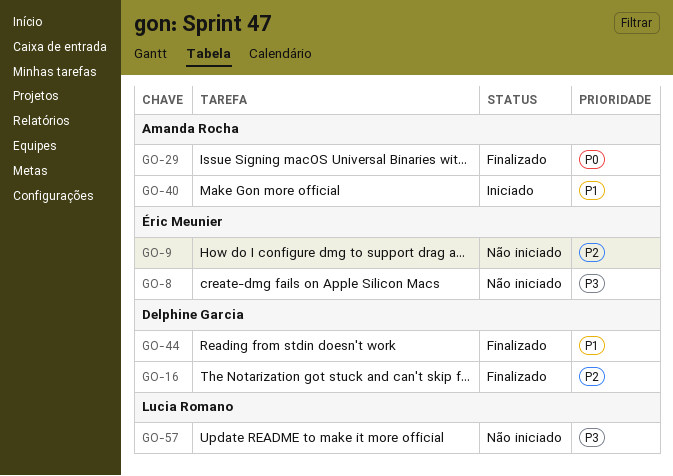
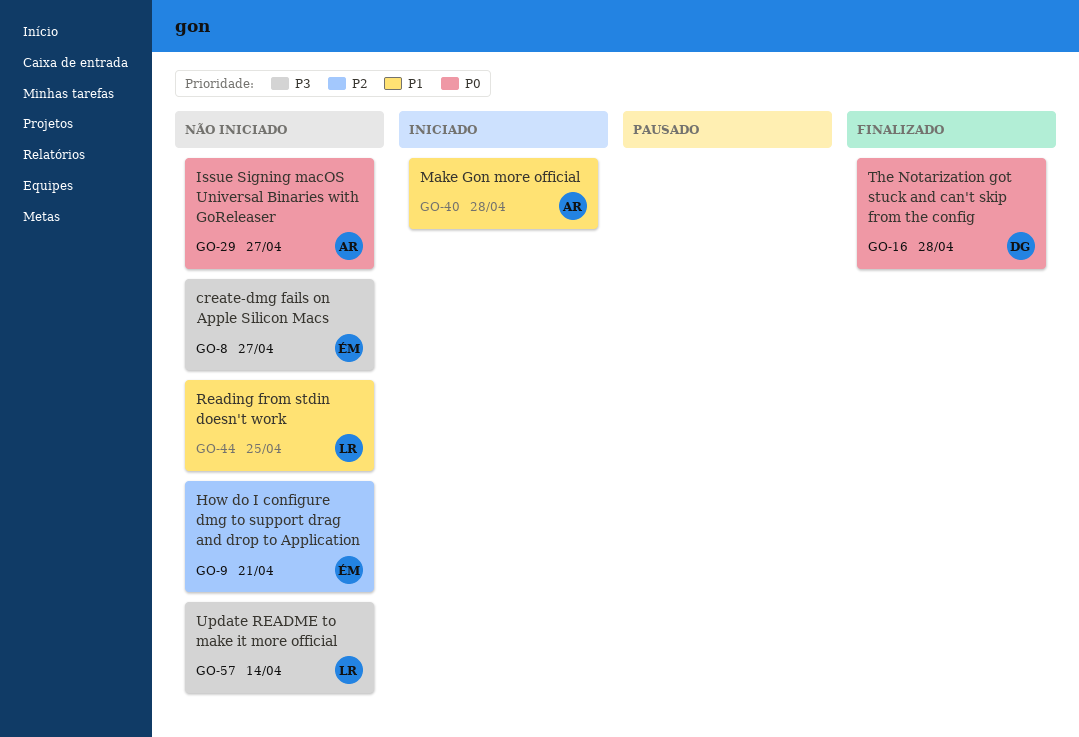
GO-16, priority: P2 -> P0
GO-29, status: Finalizado -> Não iniciado
GO-44, status: Finalizado -> Não iniciado
GO-44, owner: Delphine Garcia -> Lucia Romano

